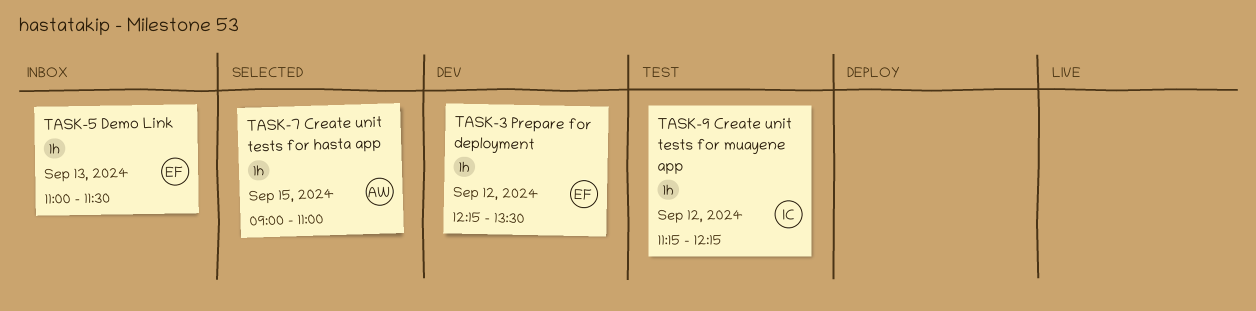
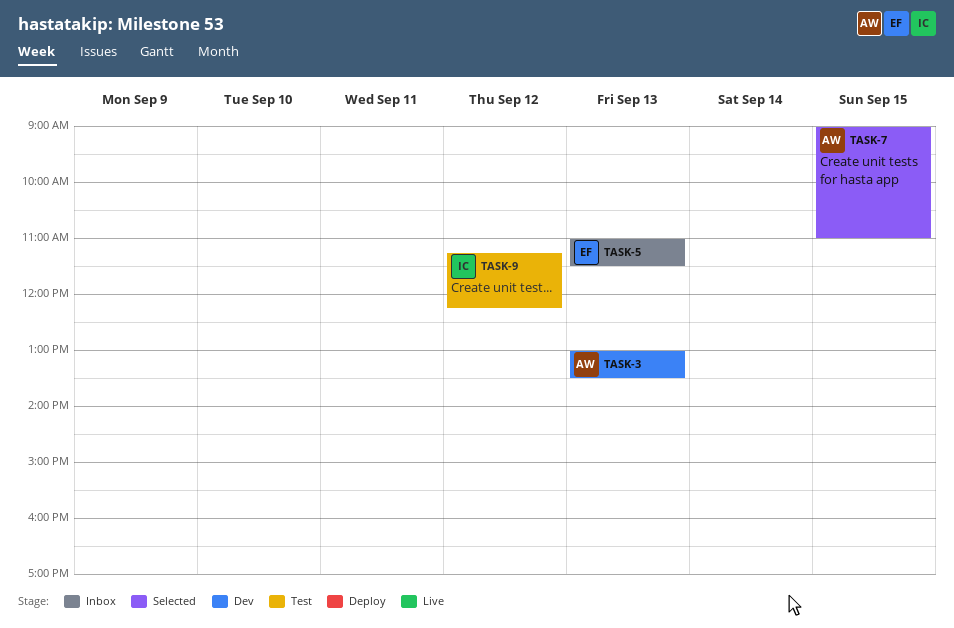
TASK-3, owner: EF -> AW
TASK-3, day: Sep 12 -> Sep 13
TASK-3, begins: 12:15 -> 13:00

